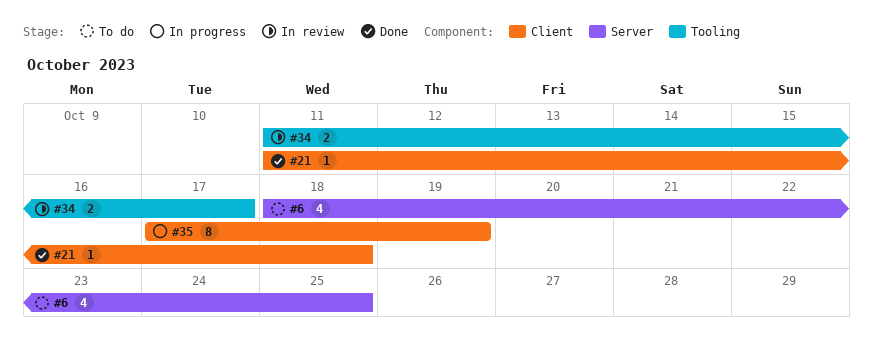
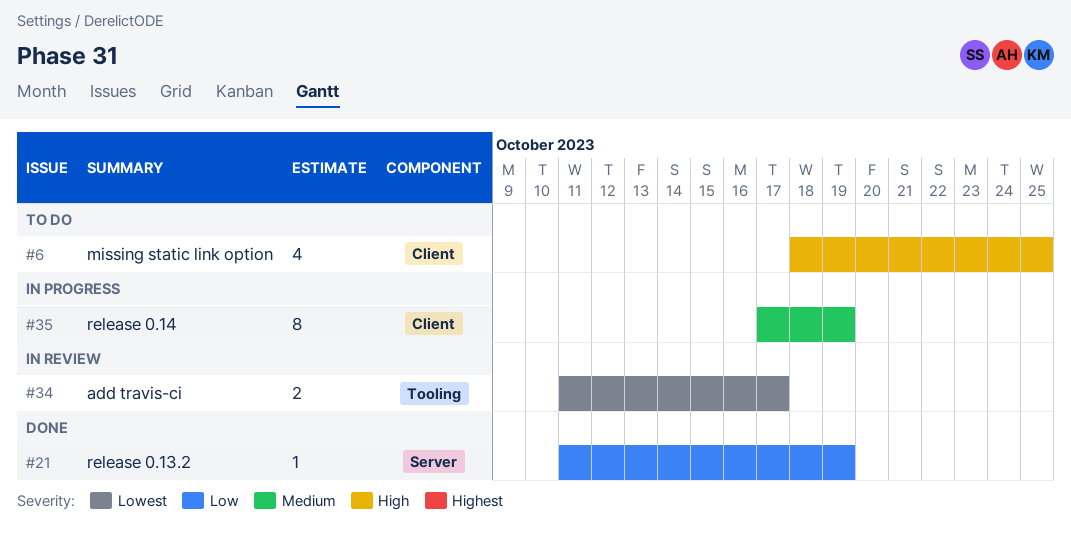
#6, label: Server -> Client
#21, label: Client -> Server
#21, due: Oct 18 -> Oct 19

